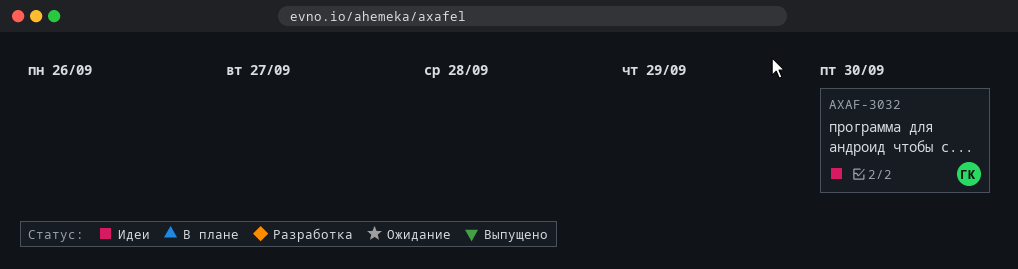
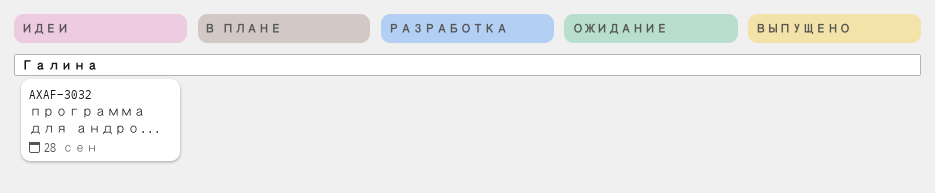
AXAF-3032, due: Sep 30 -> Sep 28

